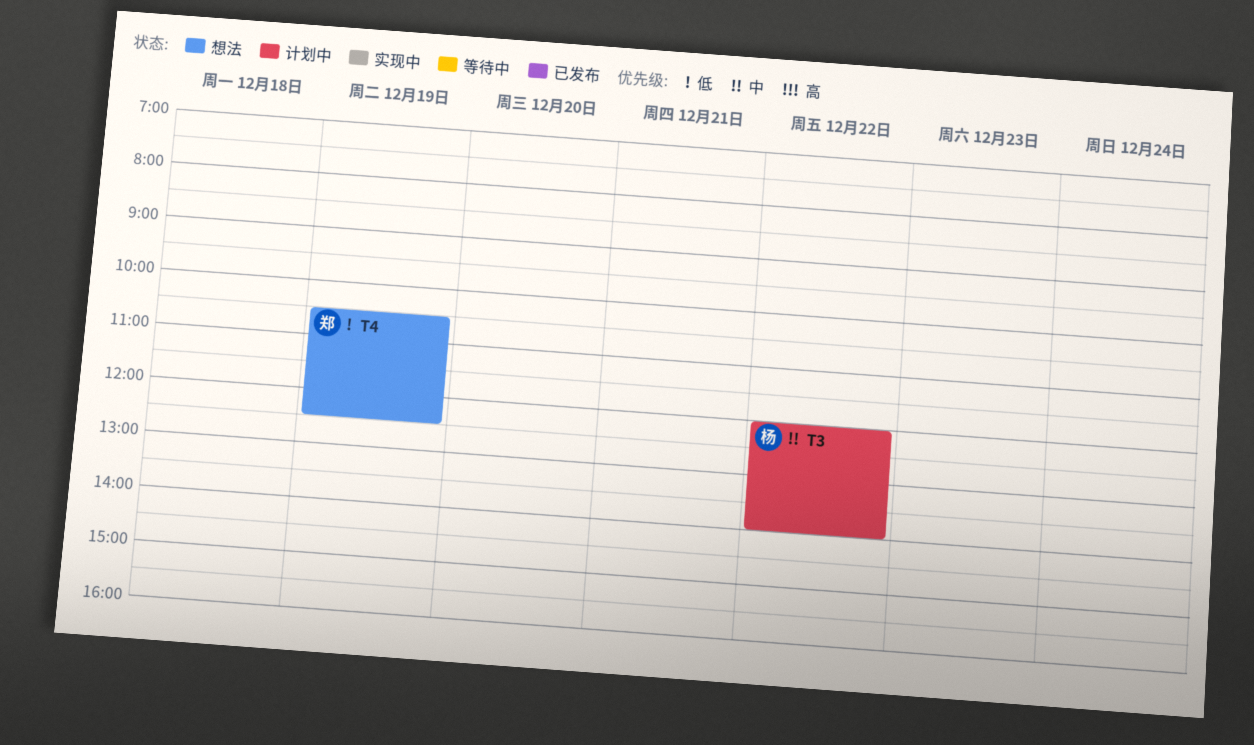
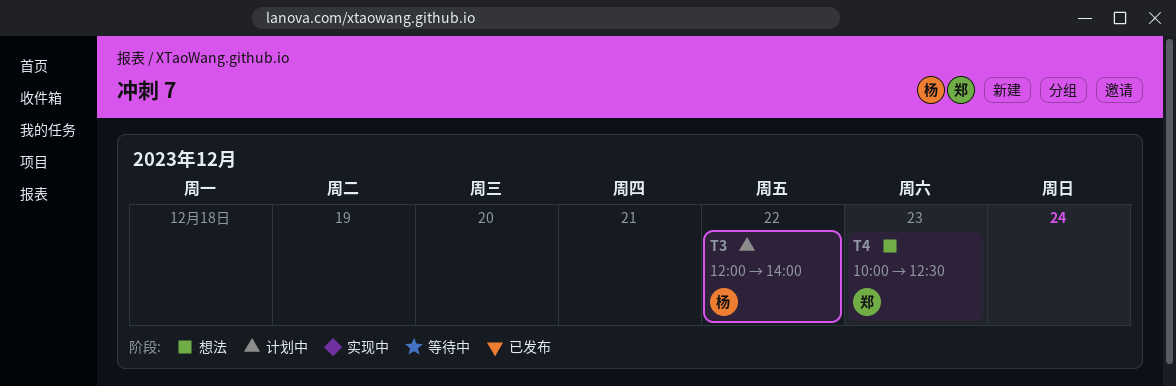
T4, day: Dec 19 -> Dec 23
T4, begins: 10:30 -> 10:00

